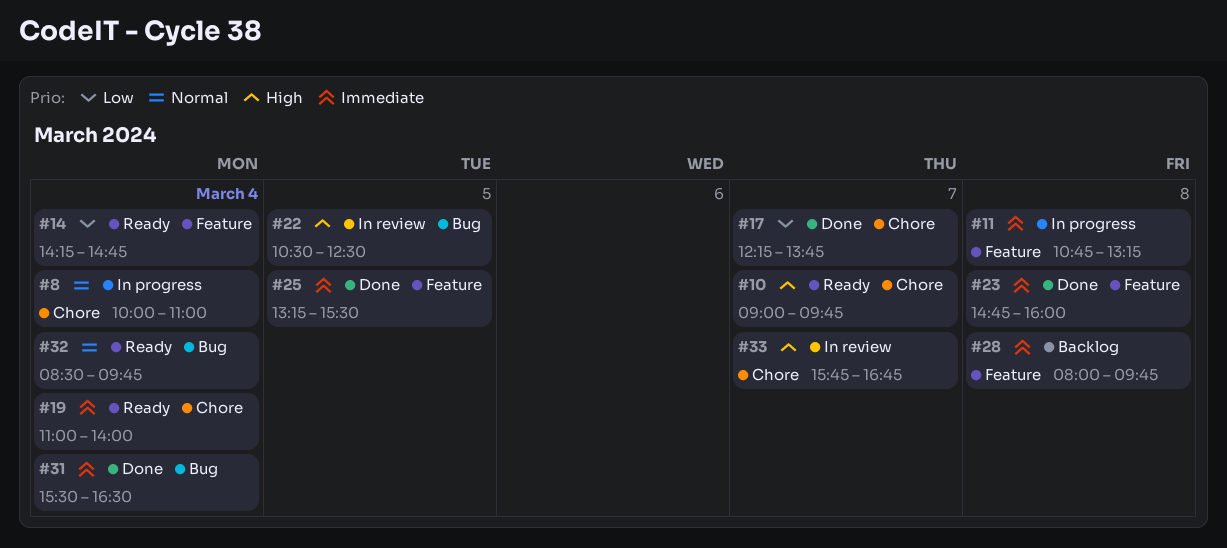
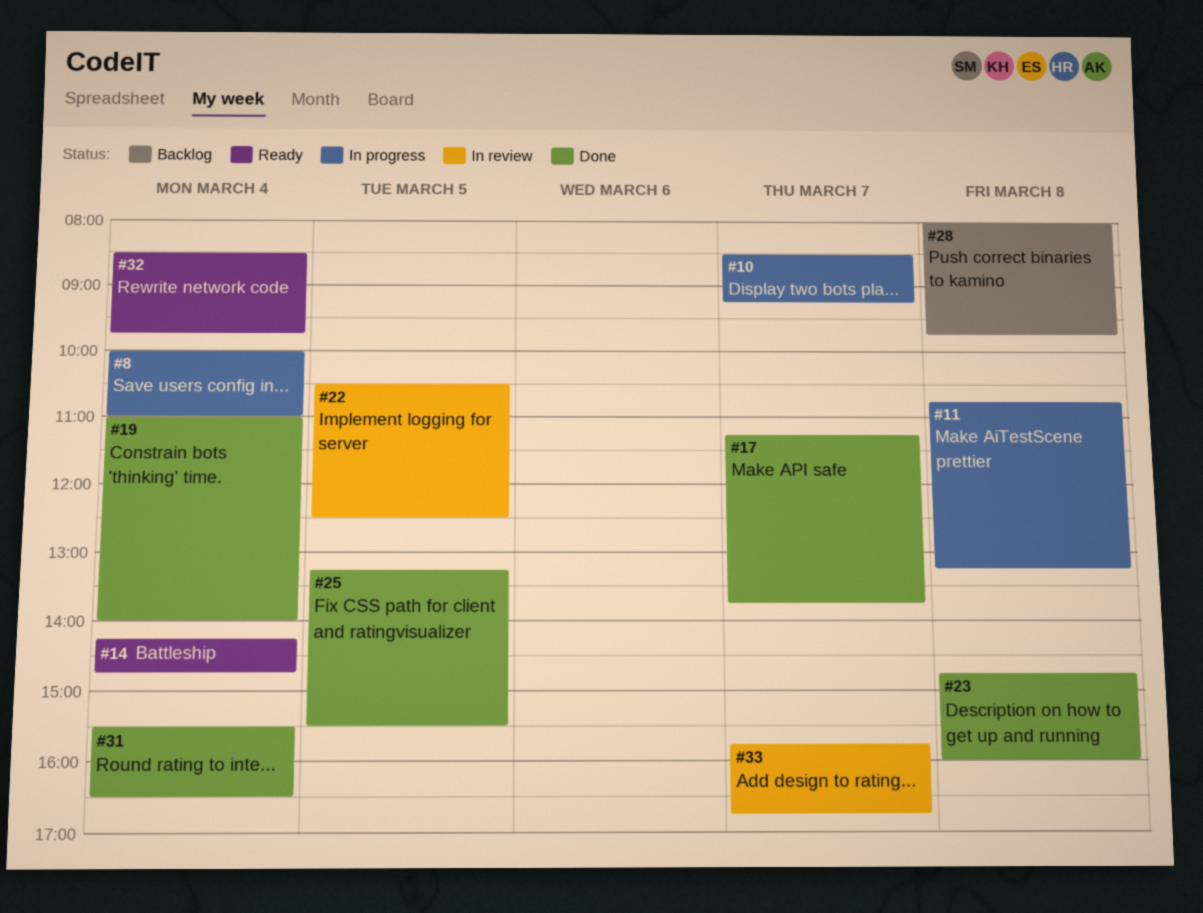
#10, status: Ready -> In progress
#10, begins: 09:00 -> 08:30
#10, ends: 09:45 -> 09:15
#17, begins: 12:15 -> 11:15
#19, status: Ready -> Done

